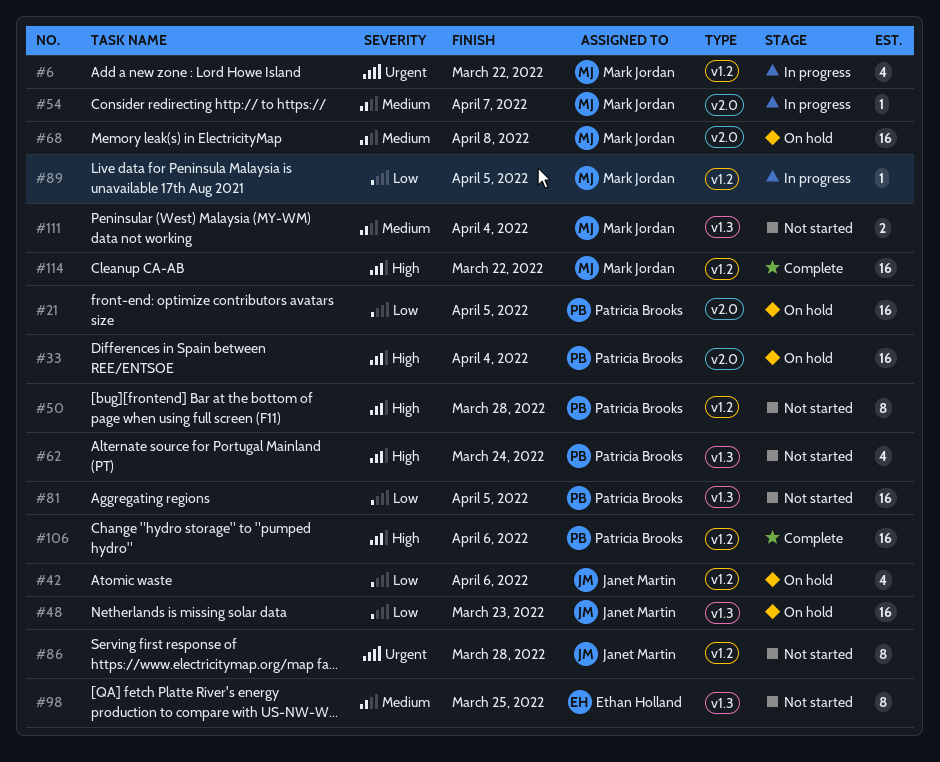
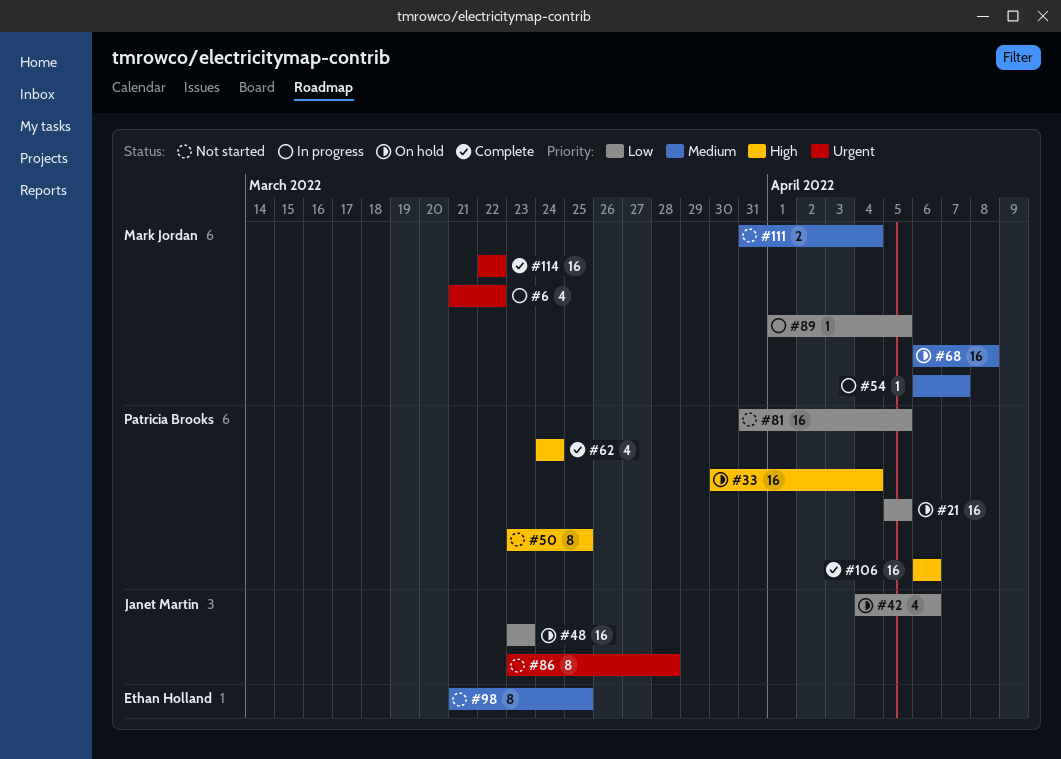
#50, due: Mar 28 -> Mar 25
#62, status: Not started -> Complete
#114, priority: High -> Urgent

